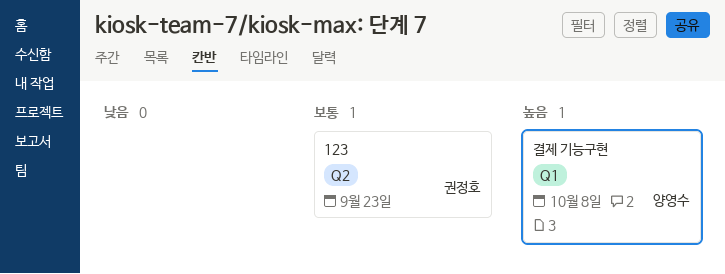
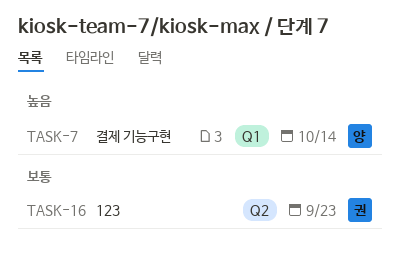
결제 기능구현, due: Oct 8 -> Oct 14

